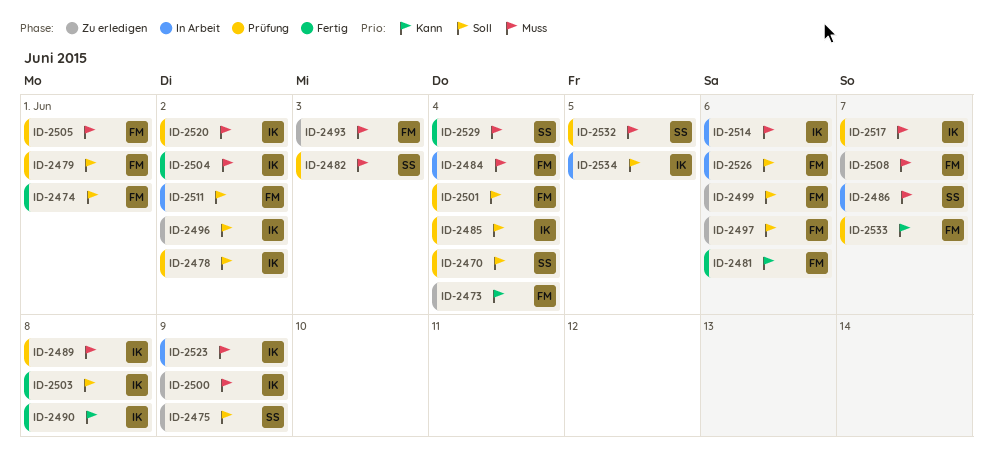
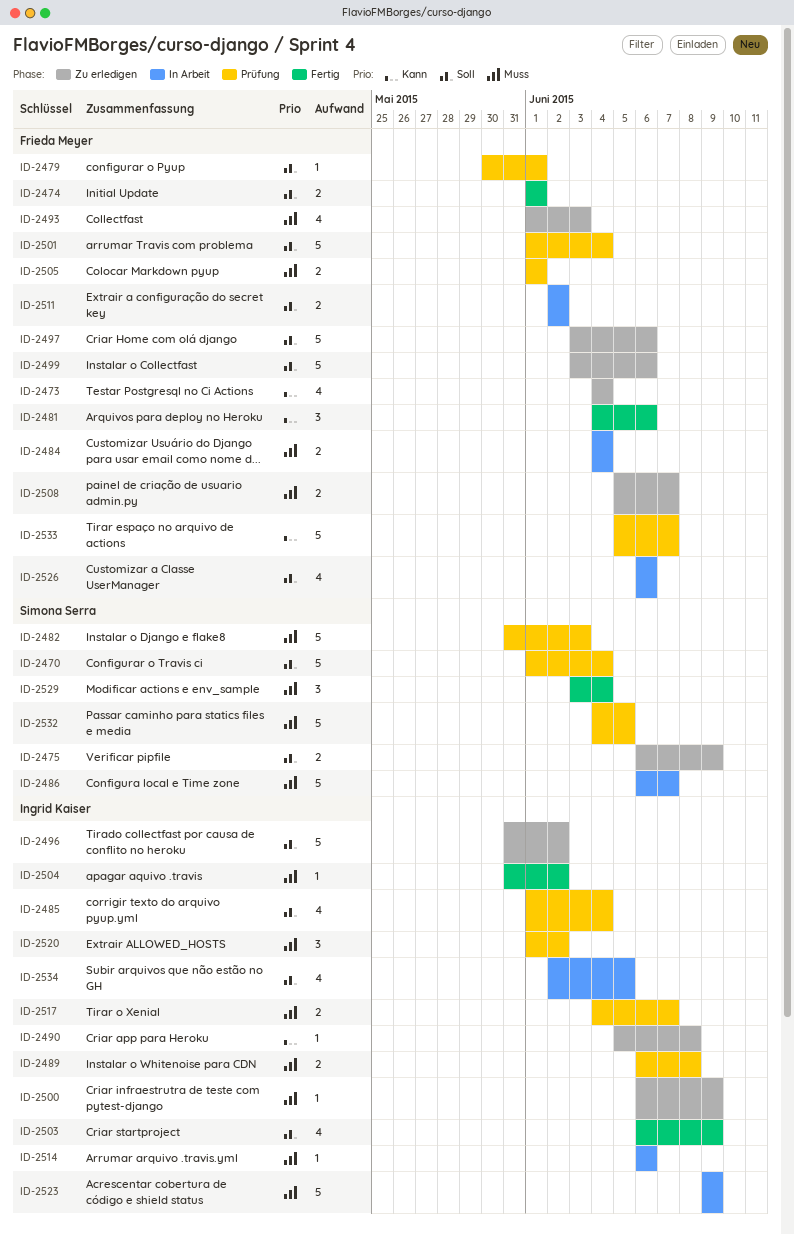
ID-2478: present -> none
ID-2490, status: Fertig -> Zu erledigen
ID-2503, due: Jun 8 -> Jun 9

